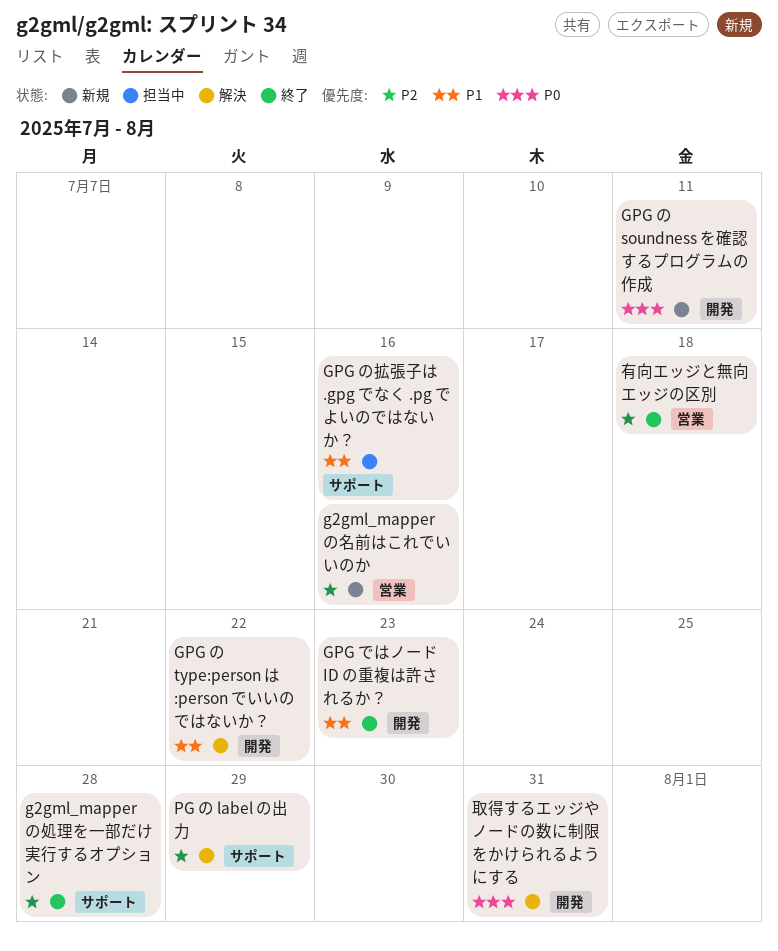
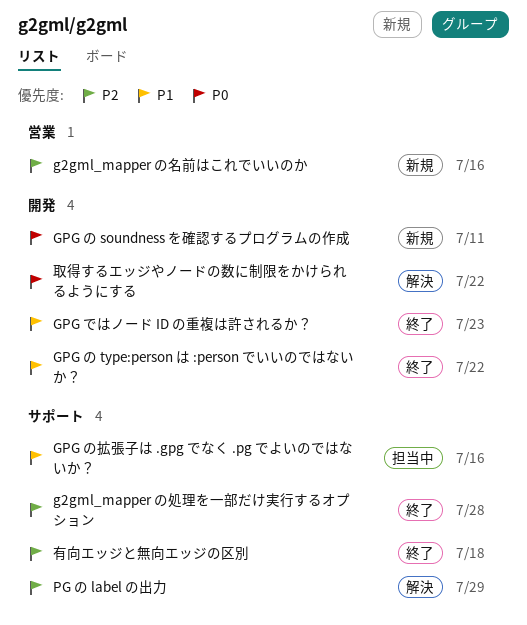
GPG の type:person は :person でいいのではないか？, status: 解決 -> 終了
取得するエッジやノードの数に制限をかけられるようにする, due: Jul 31 -> Jul 22
有向エッジと無向エッジの区別, label: 営業 -> サポート

